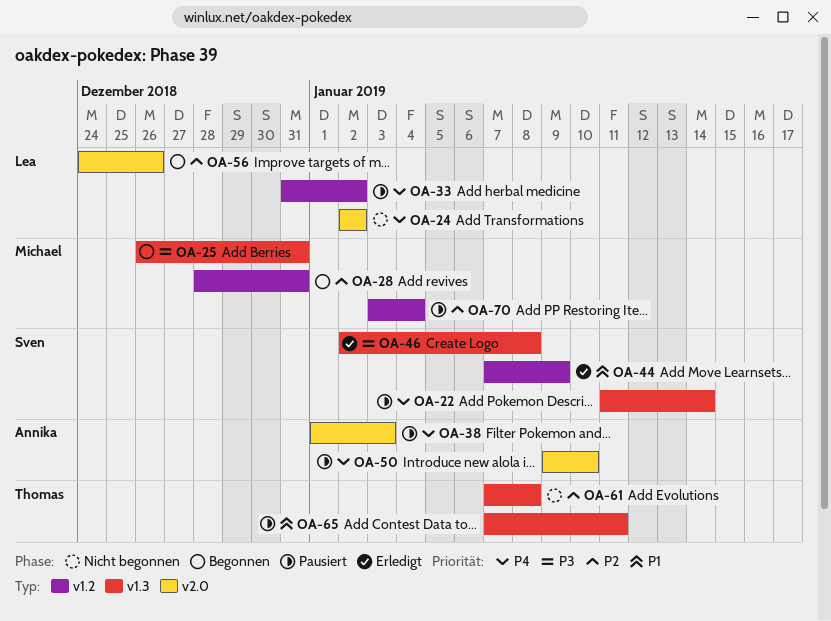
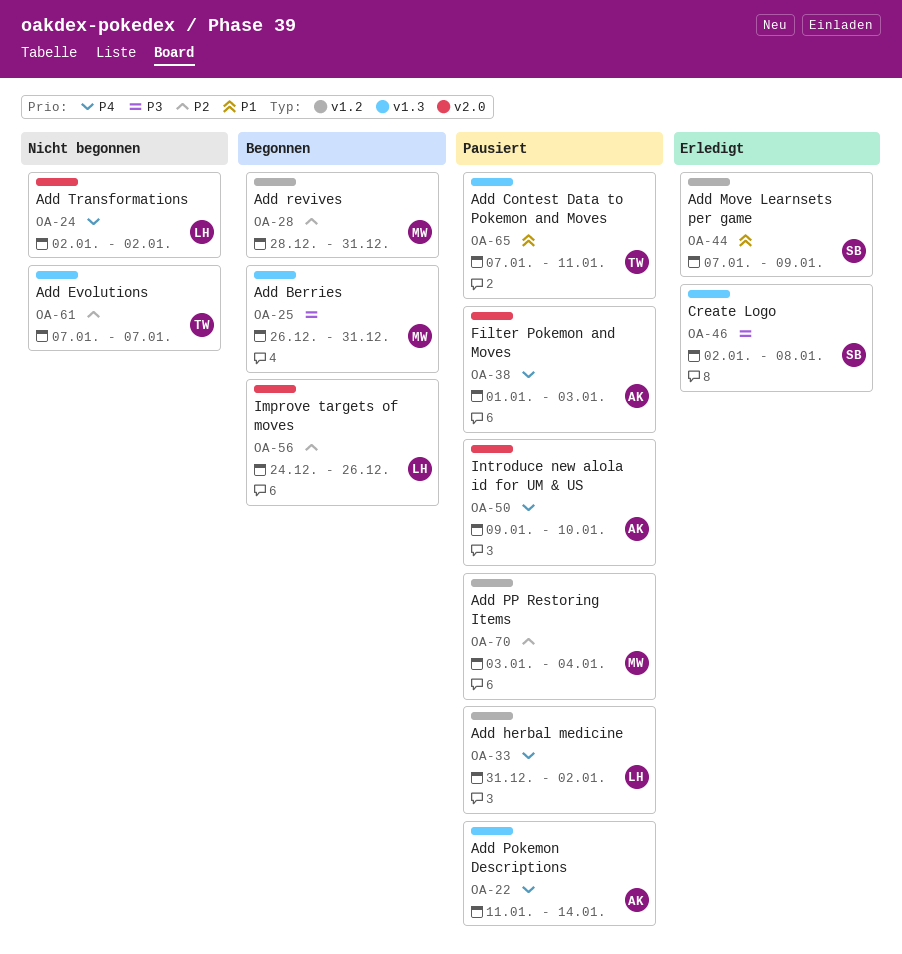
OA-22, owner: Sven -> Annika
OA-61, due: Jan 8 -> Jan 7

